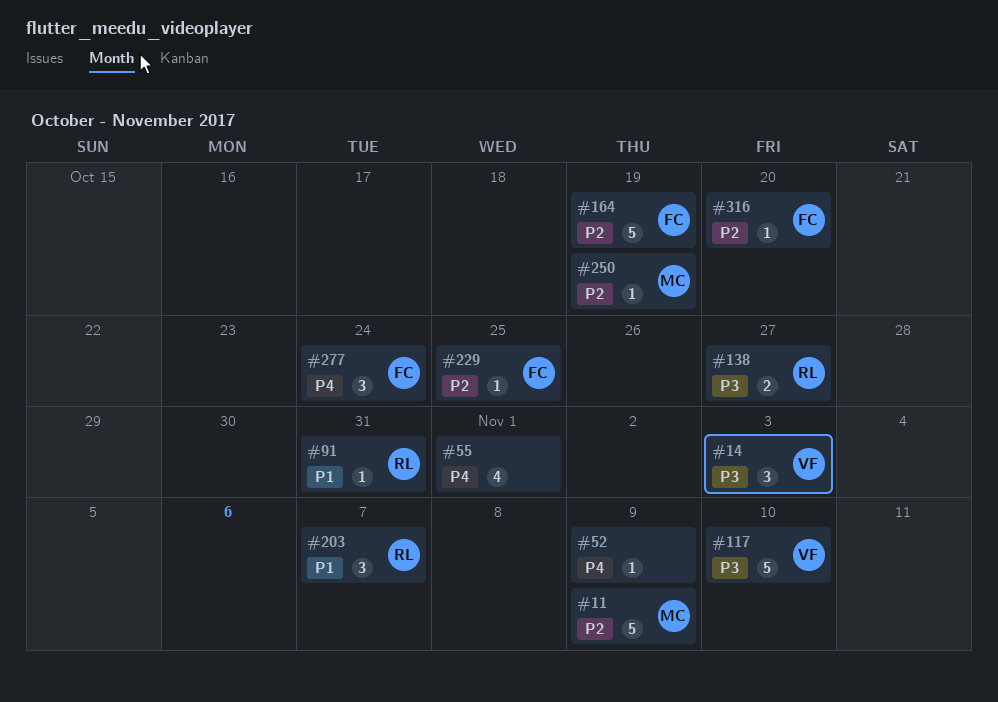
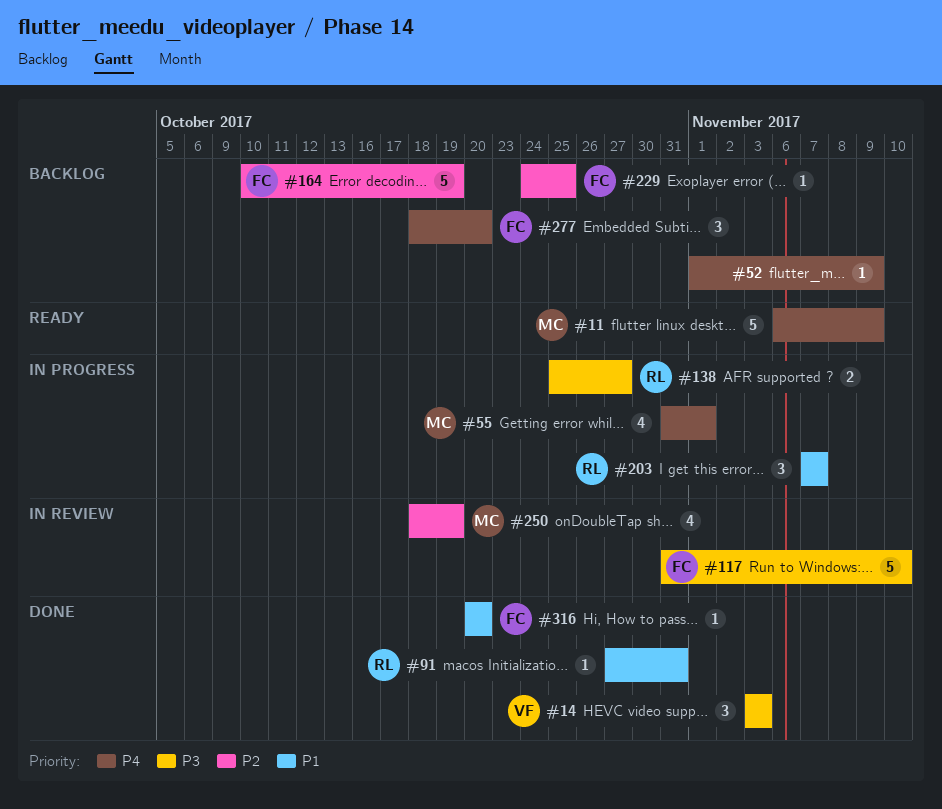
#11, priority: P2 -> P4
#55, owner: none -> MC
#117, owner: VF -> FC
#250, estimate: 1 -> 4
#277, due: Oct 24 -> Oct 20
#316, priority: P2 -> P1

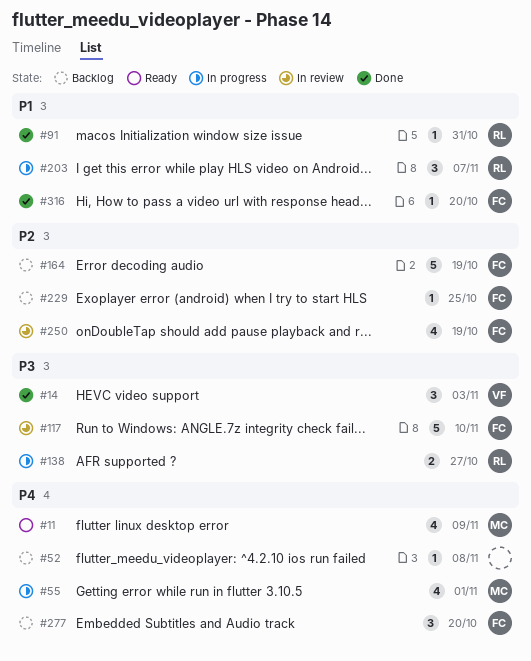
#11, estimate: 5 -> 4
#52, due: Nov 9 -> Nov 8
#250, owner: MC -> FC

